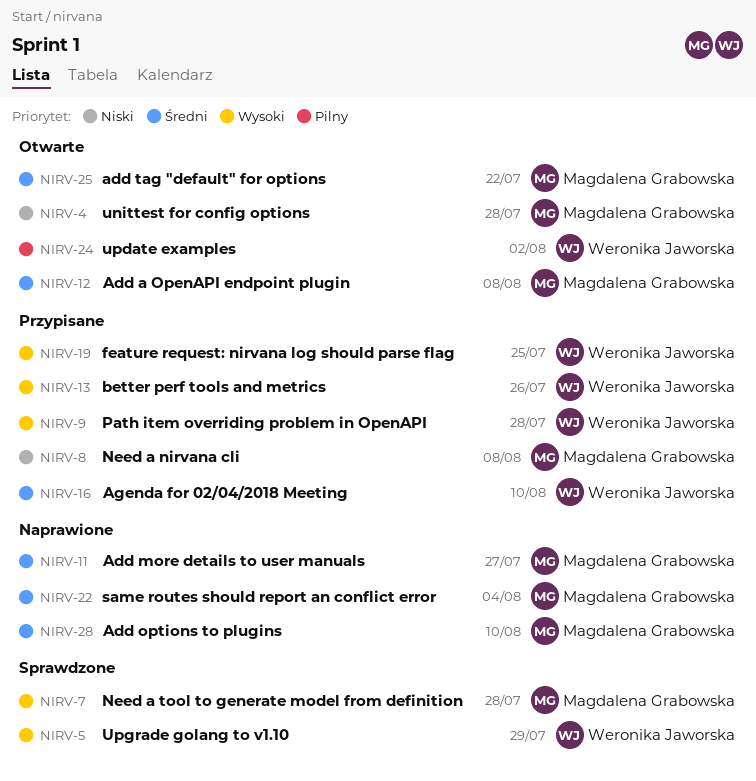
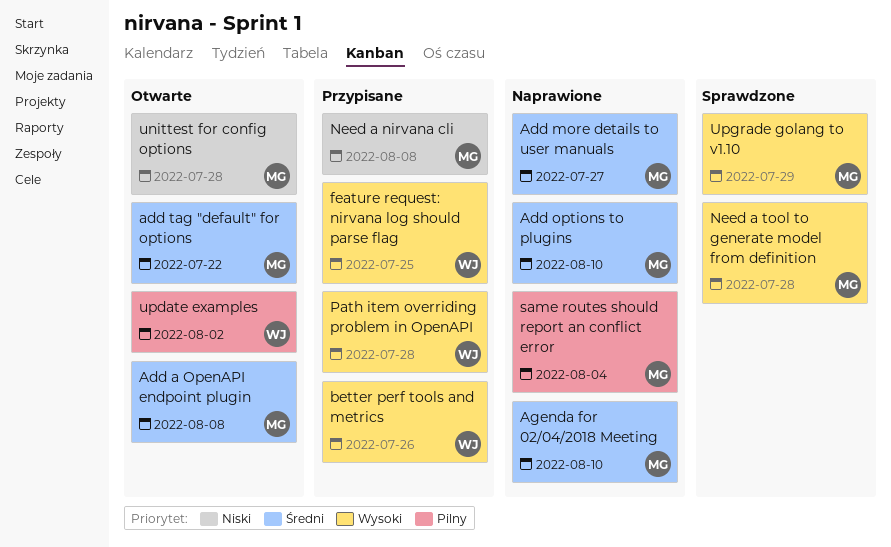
Agenda for 02/04/2018 Meeting, status: Przypisane -> Naprawione
Agenda for 02/04/2018 Meeting, owner: Weronika Jaworska -> Magdalena Grabowska
same routes should report an conflict error, priority: Średni -> Pilny
Upgrade golang to v1.10, owner: Weronika Jaworska -> Magdalena Grabowska

